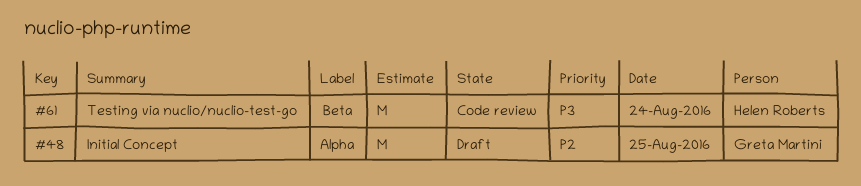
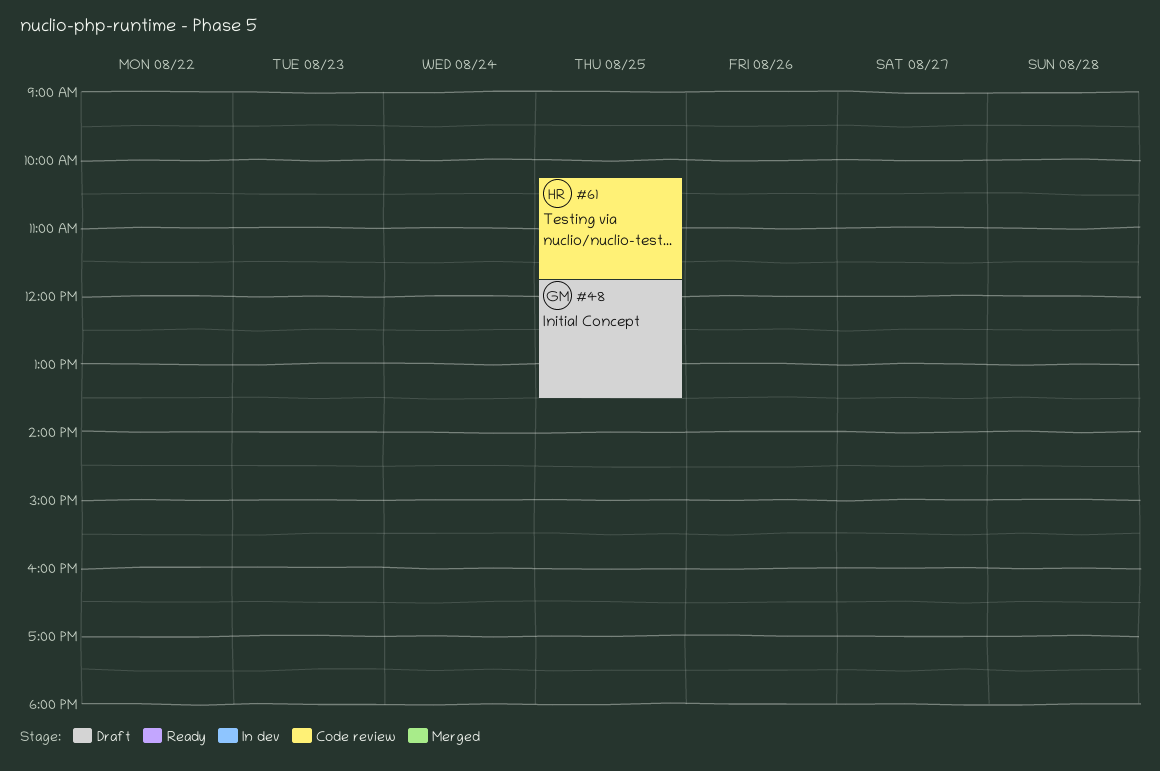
#61, day: Aug 24 -> Aug 25

